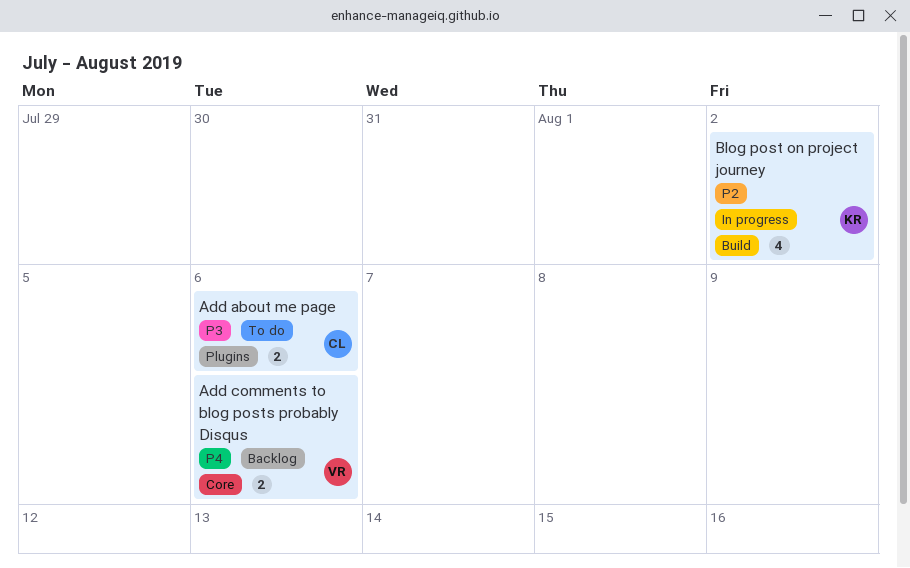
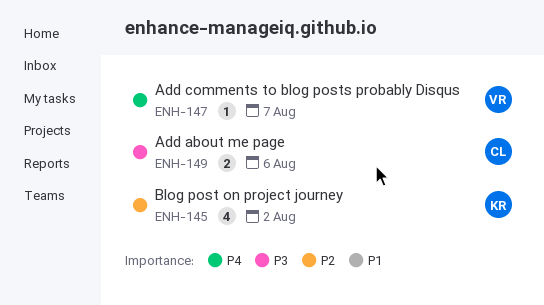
Add comments to blog posts probably Disqus, estimate: 2 -> 1
Add comments to blog posts probably Disqus, due: Aug 6 -> Aug 7

